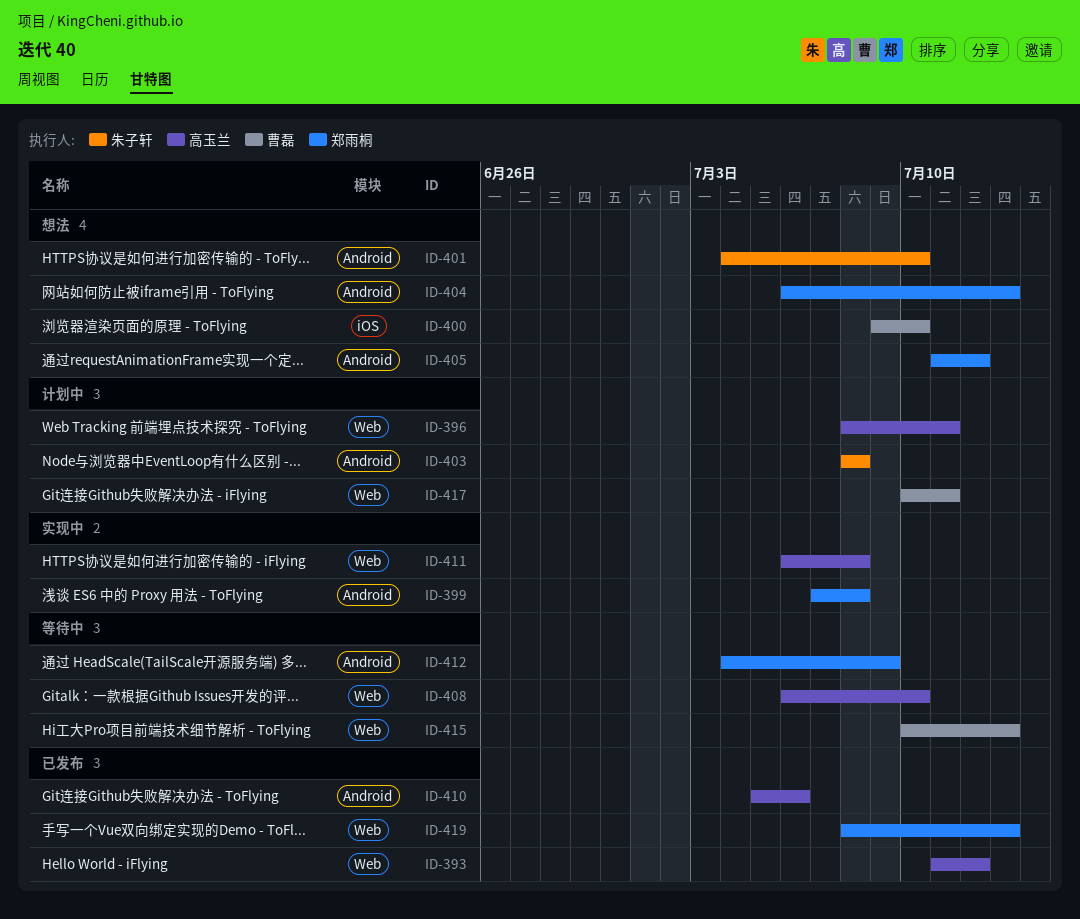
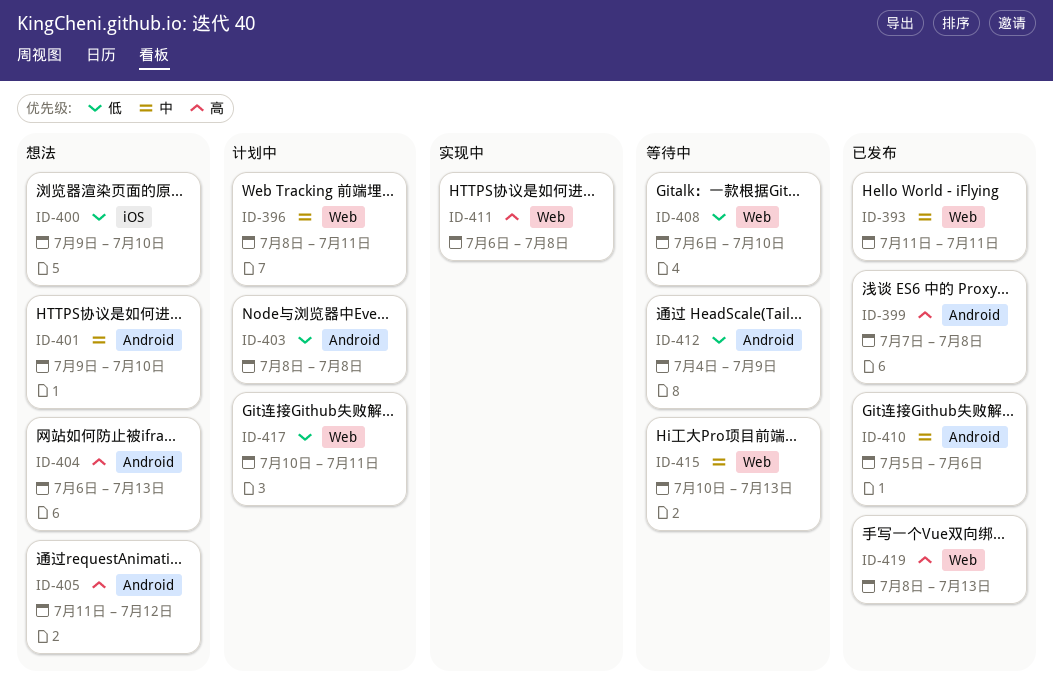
ID-393, due: Jul 12 -> Jul 11
ID-399, status: 实现中 -> 已发布
ID-401, start: Jul 4 -> Jul 9

